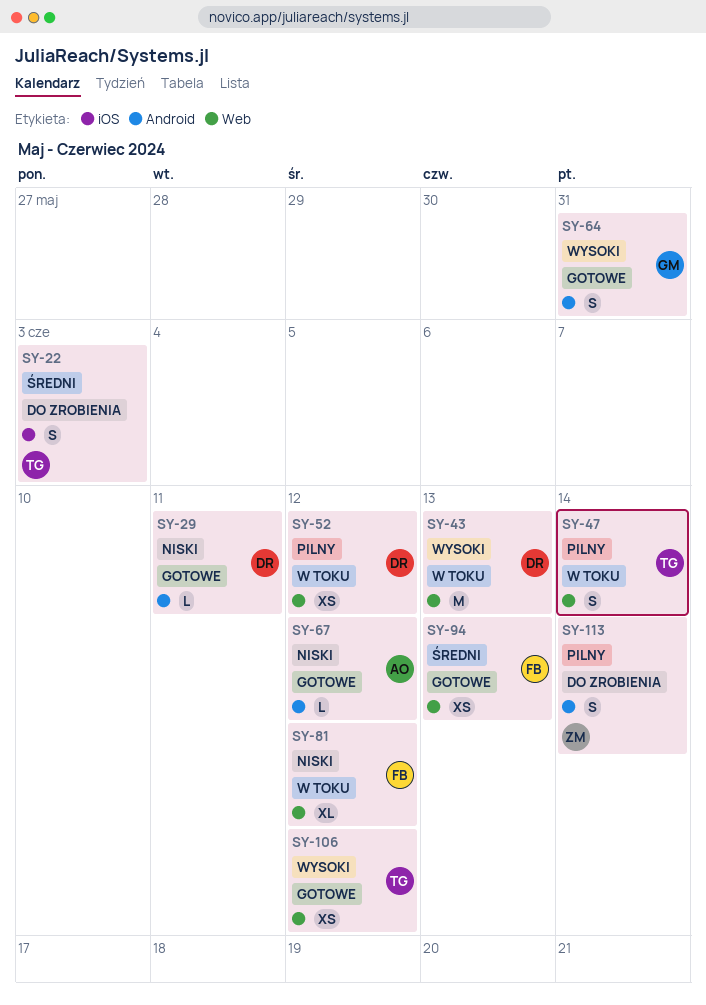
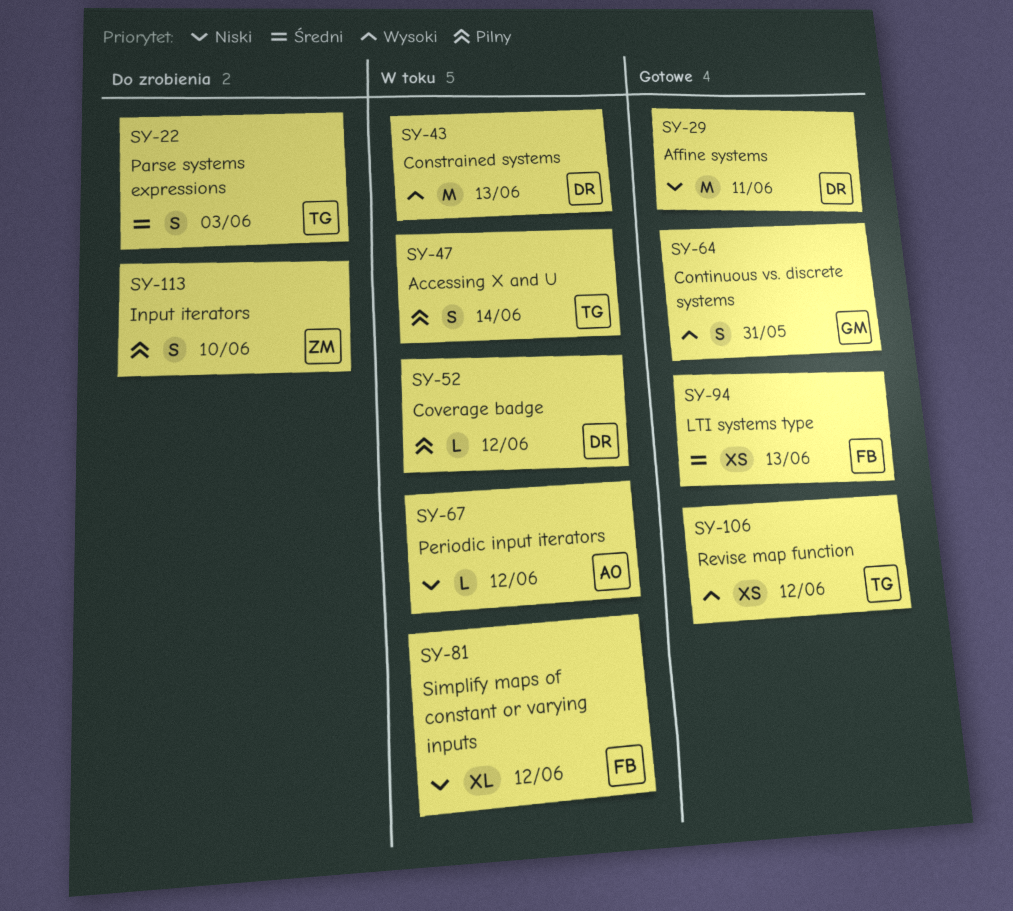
SY-29, estimate: L -> M
SY-52, estimate: XS -> L
SY-67, status: Gotowe -> W toku
SY-113, due: Jun 14 -> Jun 10

